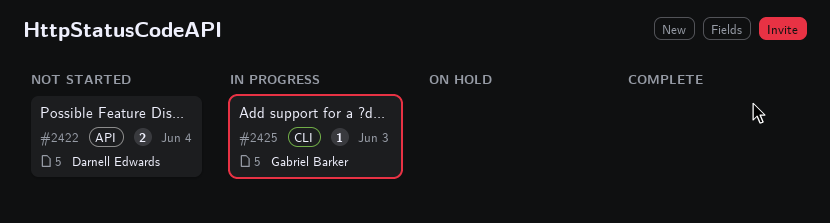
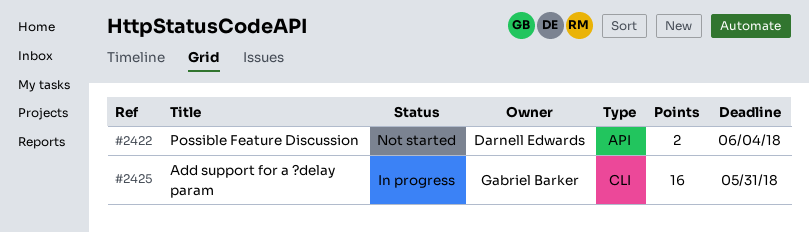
#2425, estimate: 1 -> 16
#2425, due: Jun 3 -> May 31

